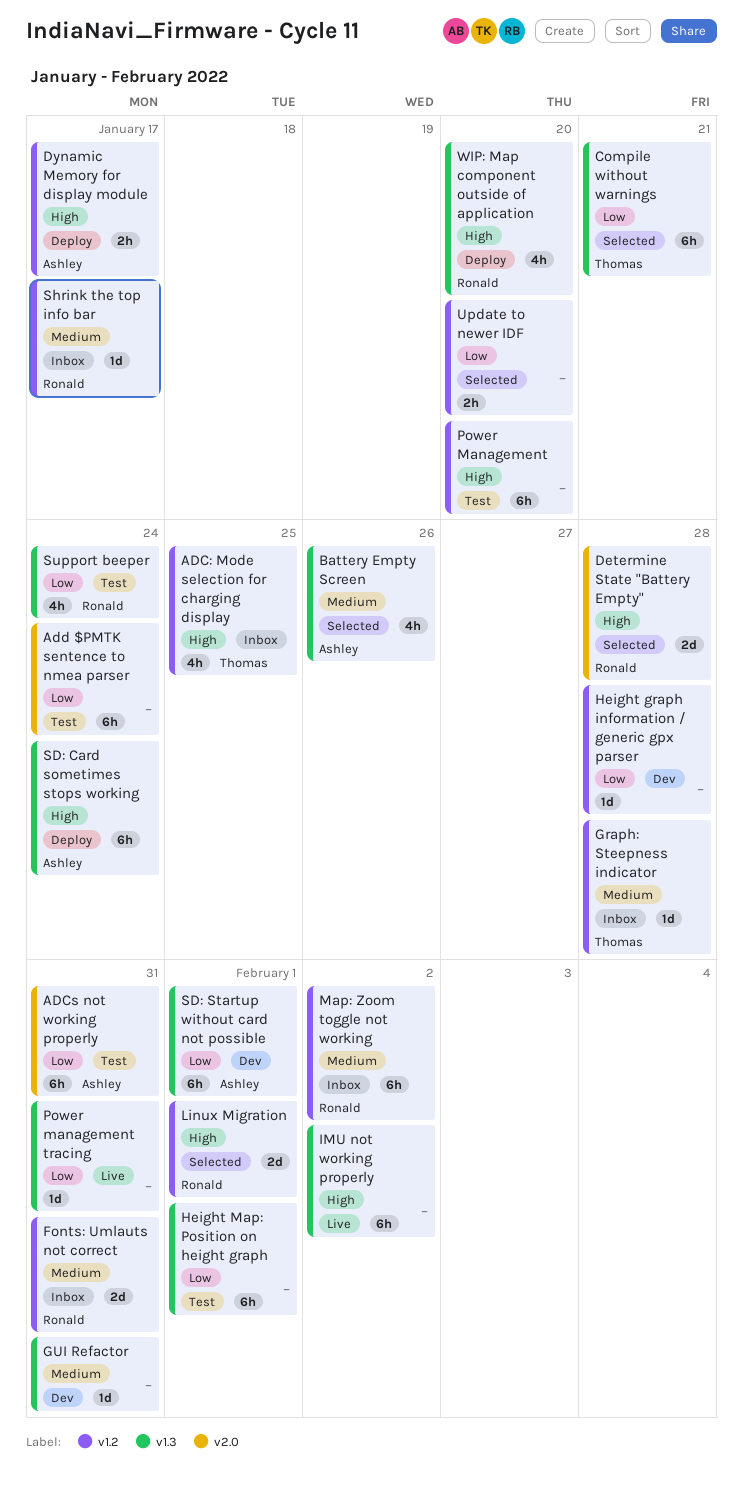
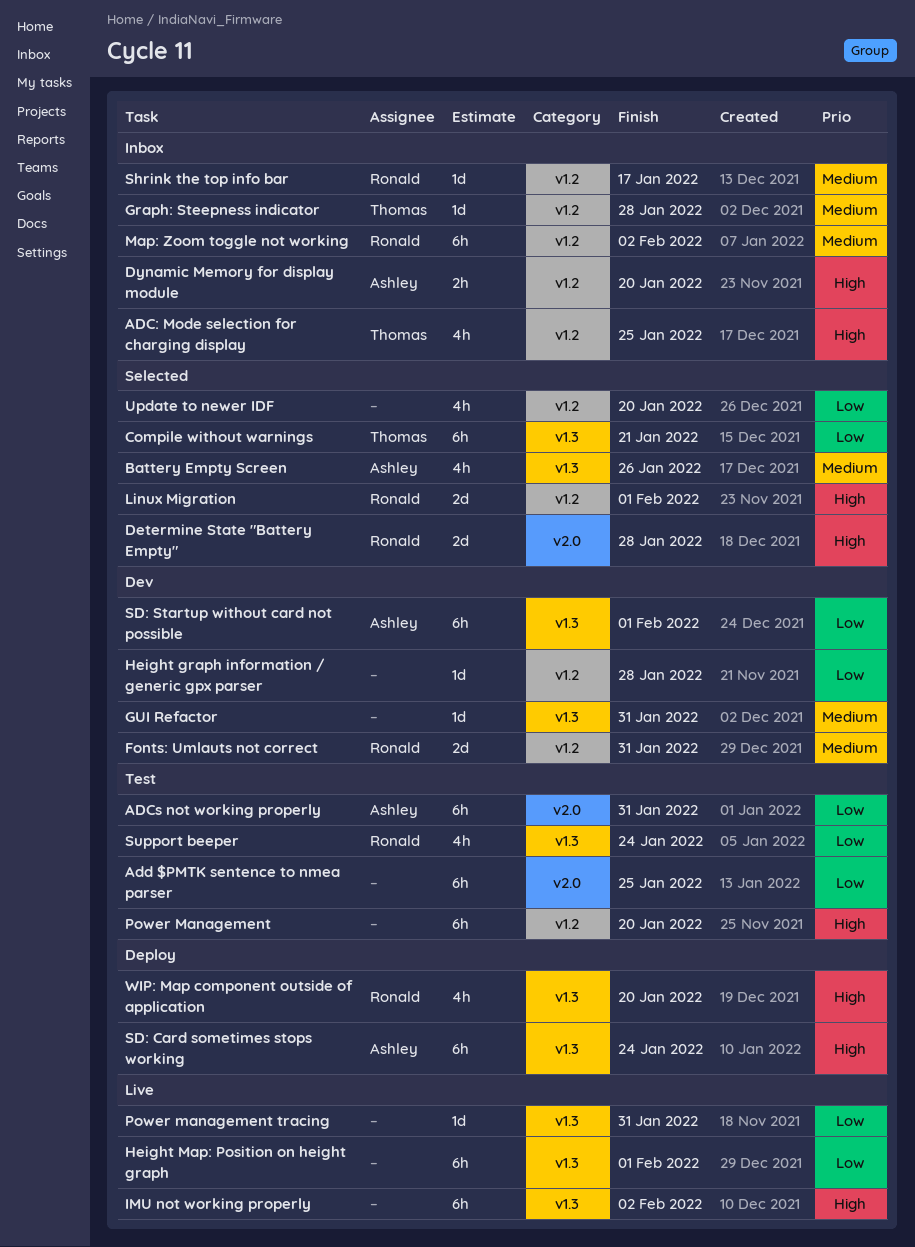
Add $PMTK sentence to nmea parser, due: Jan 24 -> Jan 25
Dynamic Memory for display module, status: Deploy -> Inbox
Dynamic Memory for display module, due: Jan 17 -> Jan 20
Fonts: Umlauts not correct, status: Inbox -> Dev
Height Map: Position on height graph, status: Test -> Live
Update to newer IDF, estimate: 2h -> 4h

